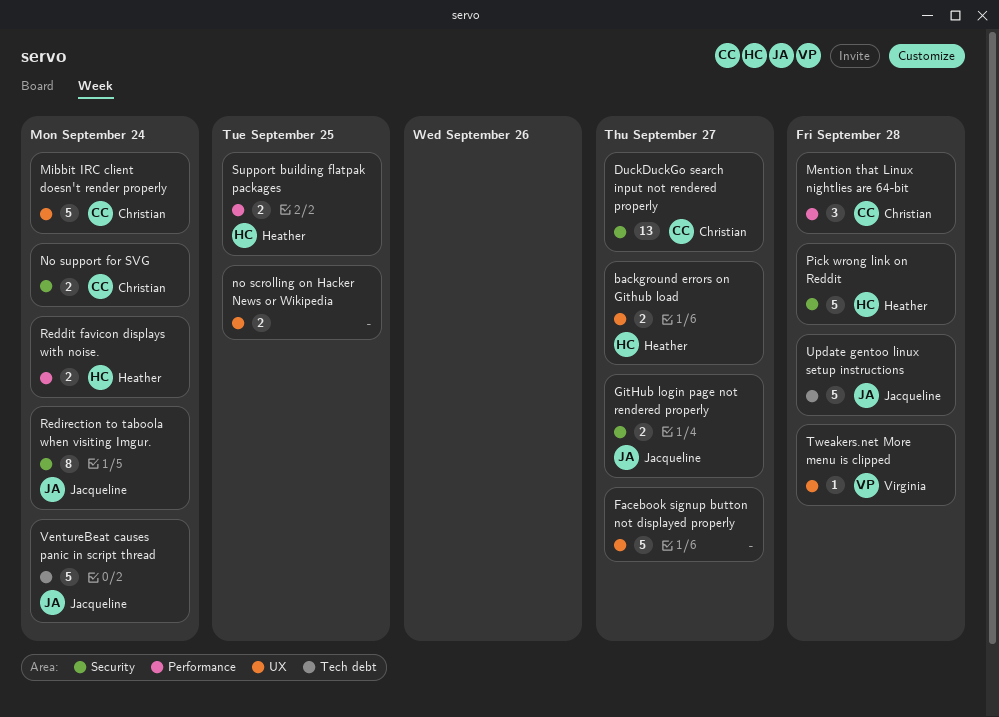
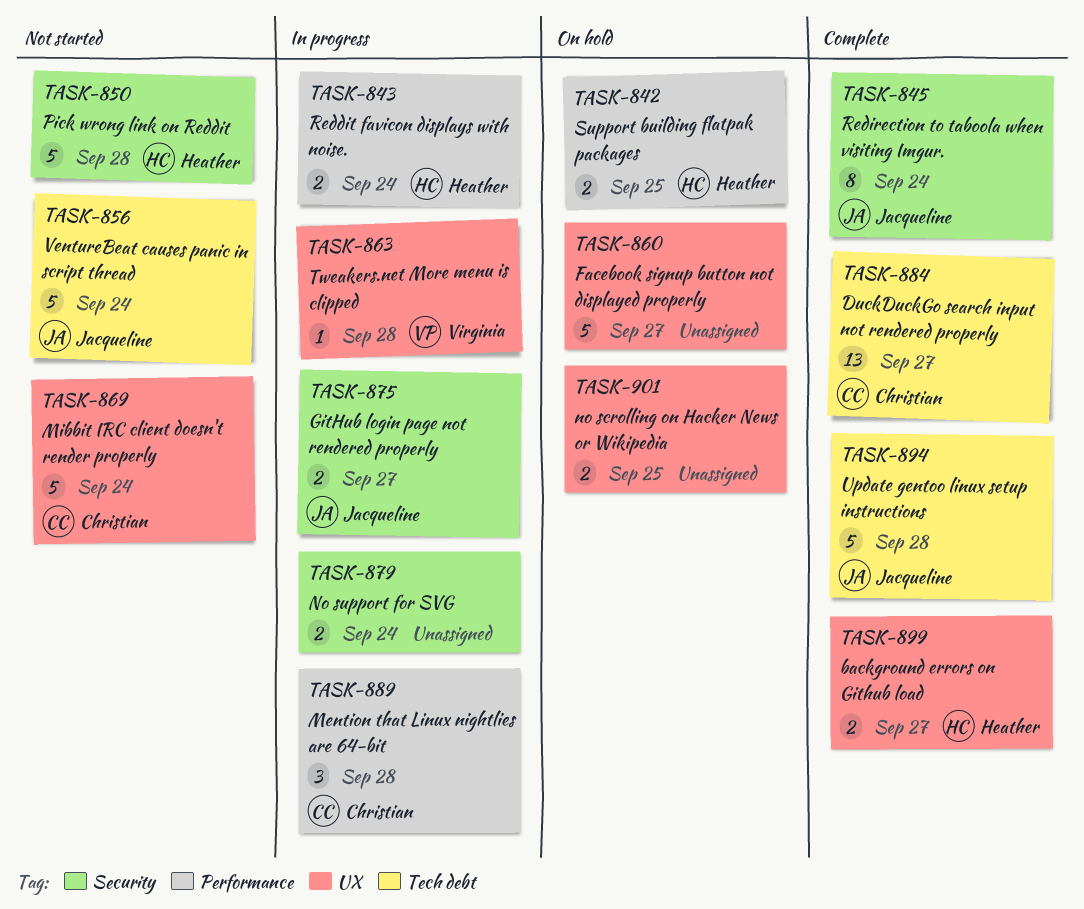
DuckDuckGo search input not rendered properly, label: Security -> Tech debt
No support for SVG, owner: Christian -> none

